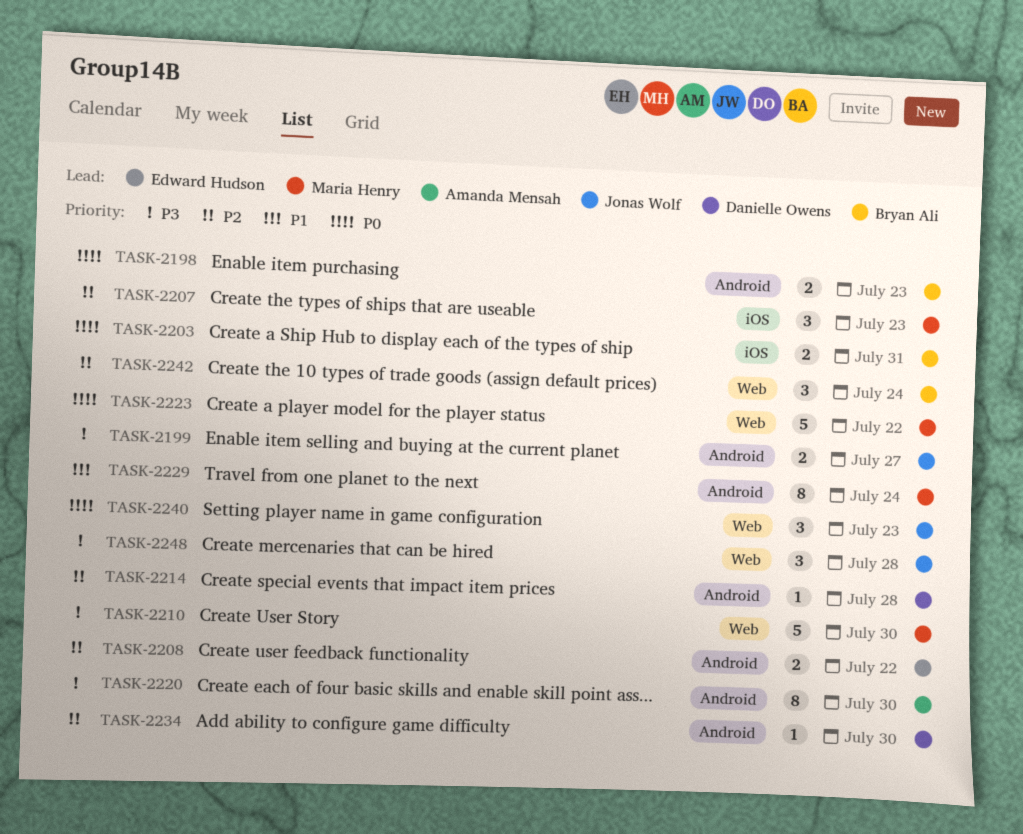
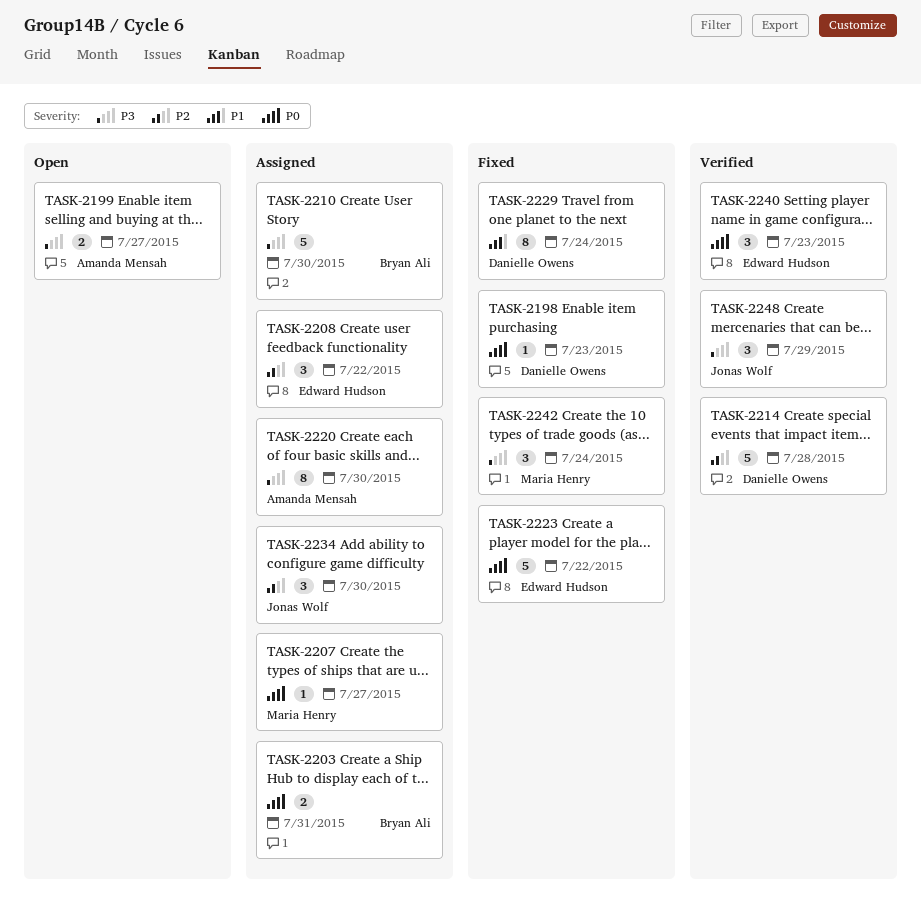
TASK-2198, owner: Bryan Ali -> Danielle Owens
TASK-2198, estimate: 2 -> 1
TASK-2199, owner: Jonas Wolf -> Amanda Mensah
TASK-2207, priority: P2 -> P0
TASK-2207, estimate: 3 -> 1
TASK-2207, due: Jul 23 -> Jul 27
TASK-2208, estimate: 2 -> 3
TASK-2210, owner: Maria Henry -> Bryan Ali
TASK-2214, estimate: 1 -> 5
TASK-2223, owner: Maria Henry -> Edward Hudson
TASK-2229, owner: Maria Henry -> Danielle Owens
TASK-2234, owner: Danielle Owens -> Jonas Wolf
TASK-2234, estimate: 1 -> 3
TASK-2240, owner: Jonas Wolf -> Edward Hudson
TASK-2242, owner: Bryan Ali -> Maria Henry
TASK-2242, priority: P2 -> P3
TASK-2248, due: Jul 28 -> Jul 29

